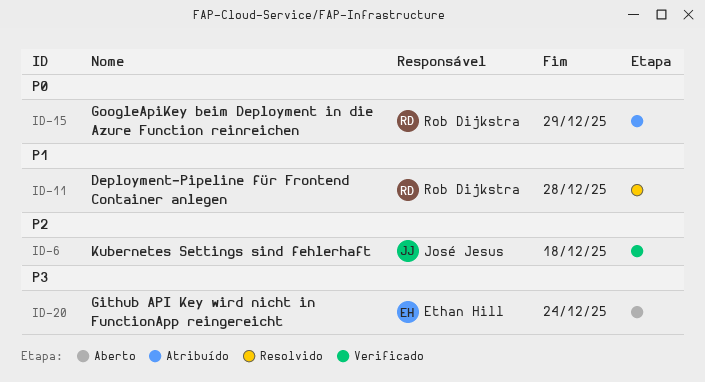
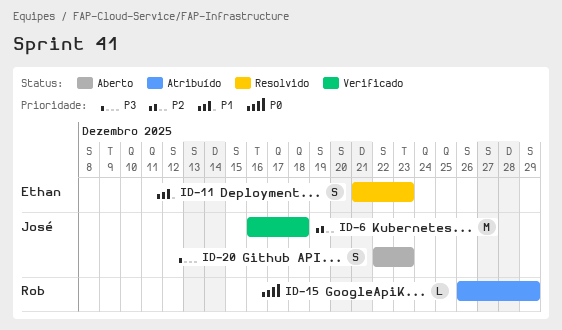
ID-11, owner: Rob Dijkstra -> Ethan Hill
ID-11, due: Dec 28 -> Dec 23
ID-20, owner: Ethan Hill -> José Jesus
ID-20, due: Dec 24 -> Dec 23

